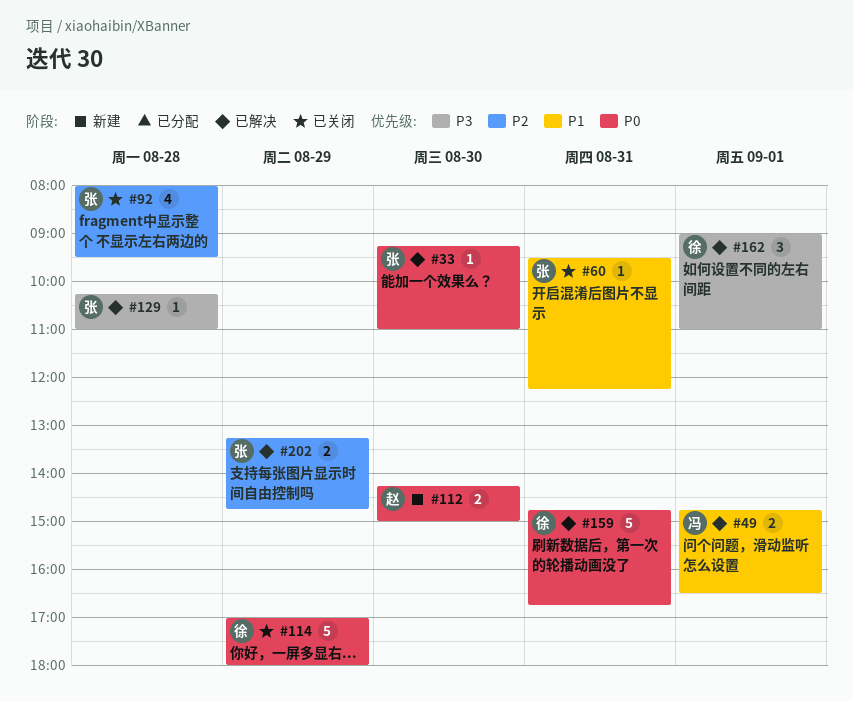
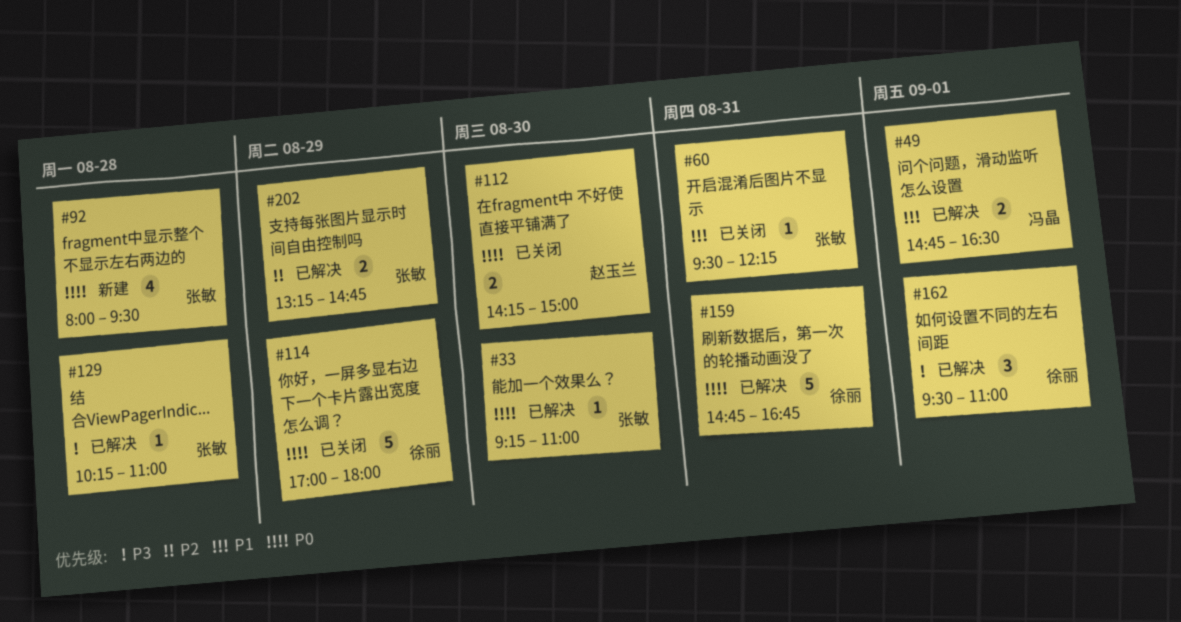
#92, status: 已关闭 -> 新建
#92, priority: P2 -> P0
#112, status: 新建 -> 已关闭
#162, begins: 09:00 -> 09:30

